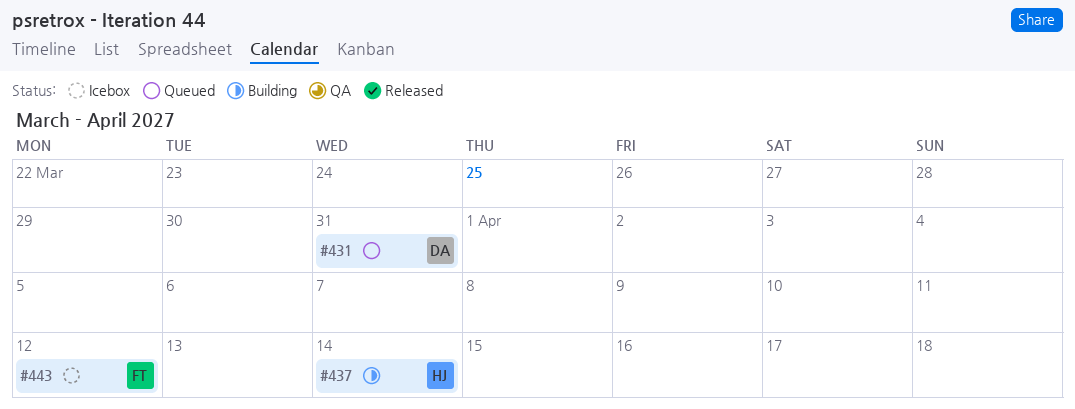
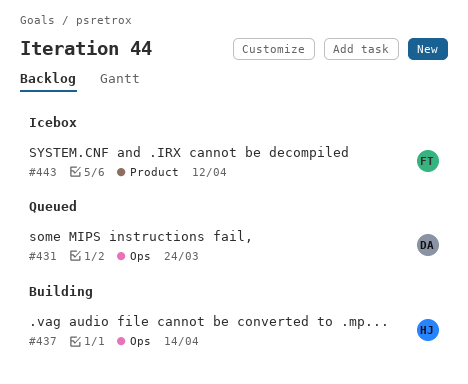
#431, due: Mar 31 -> Mar 24

